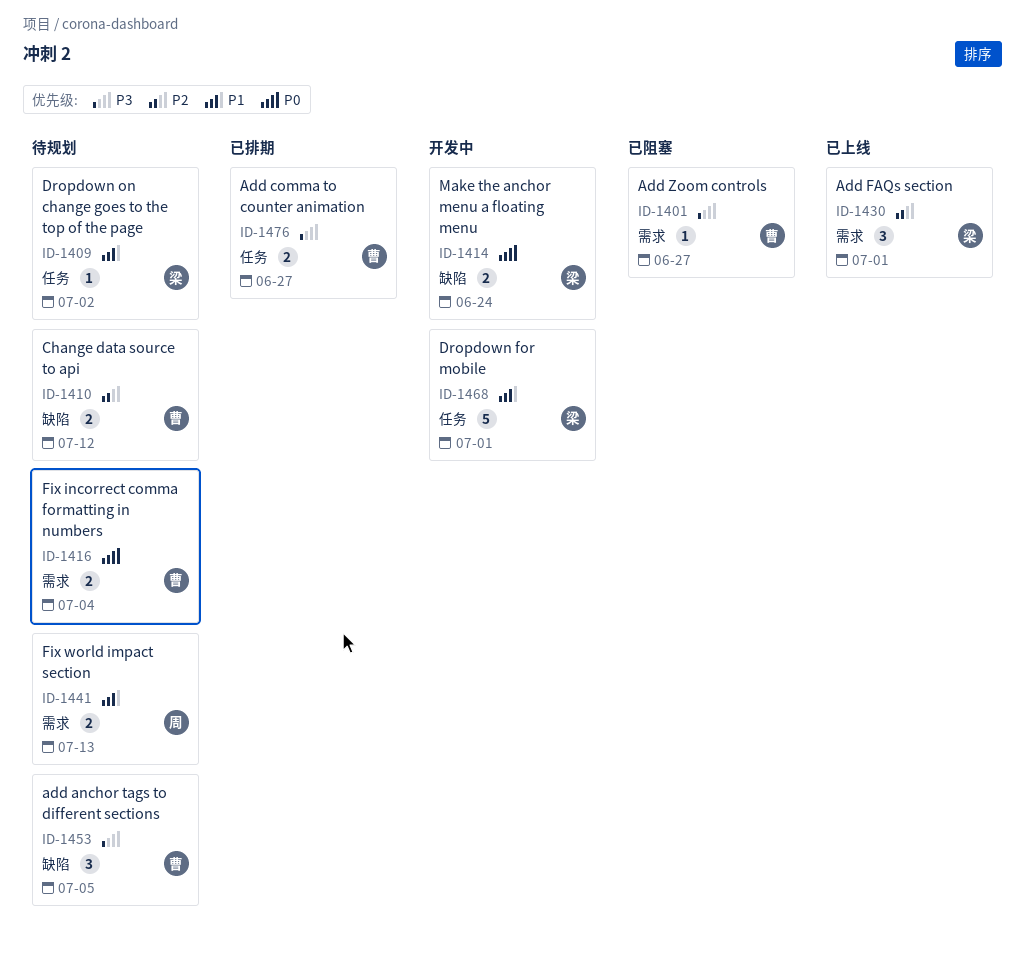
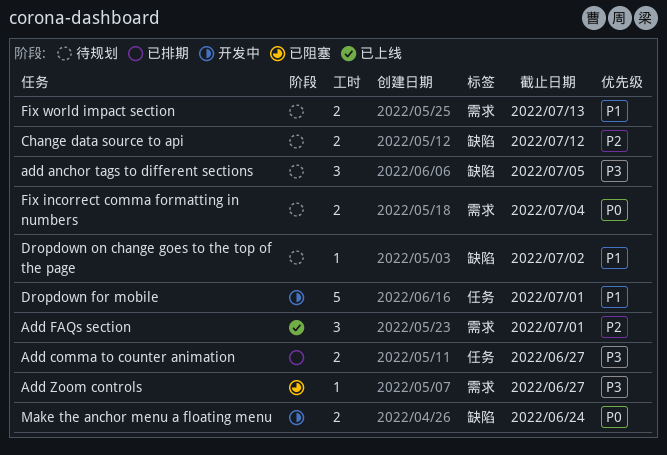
Dropdown on change goes to the top of the page, label: 任务 -> 缺陷

